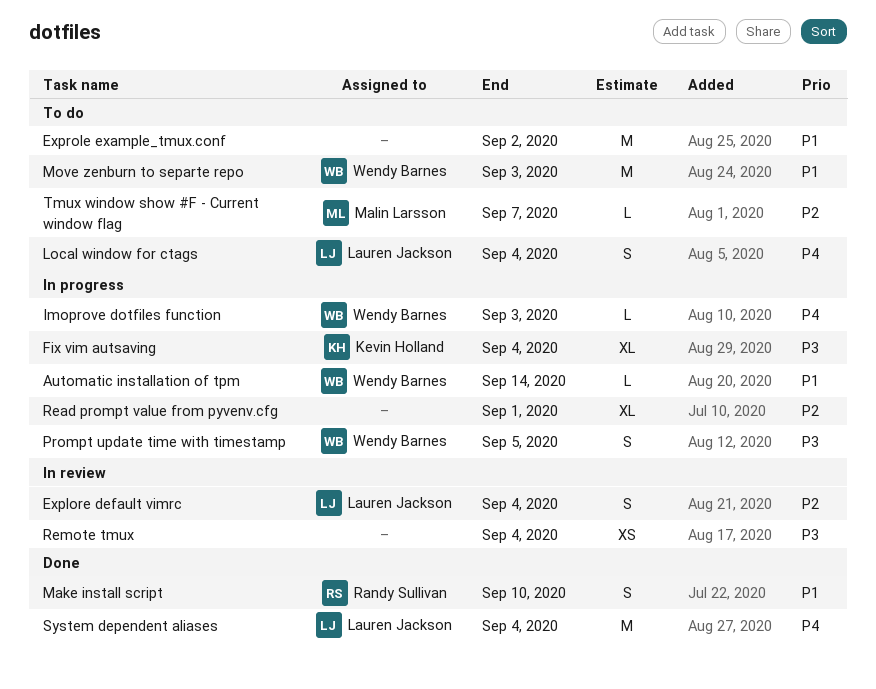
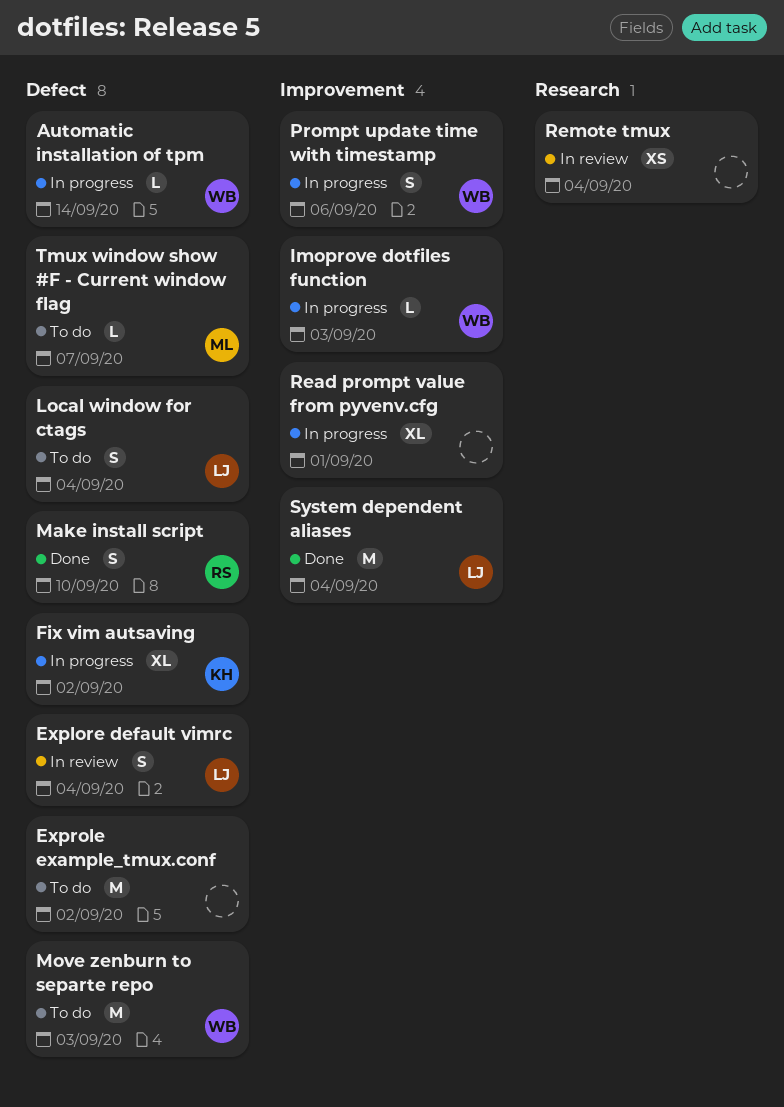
Fix vim autsaving, due: Sep 4 -> Sep 2
Prompt update time with timestamp, due: Sep 5 -> Sep 6

